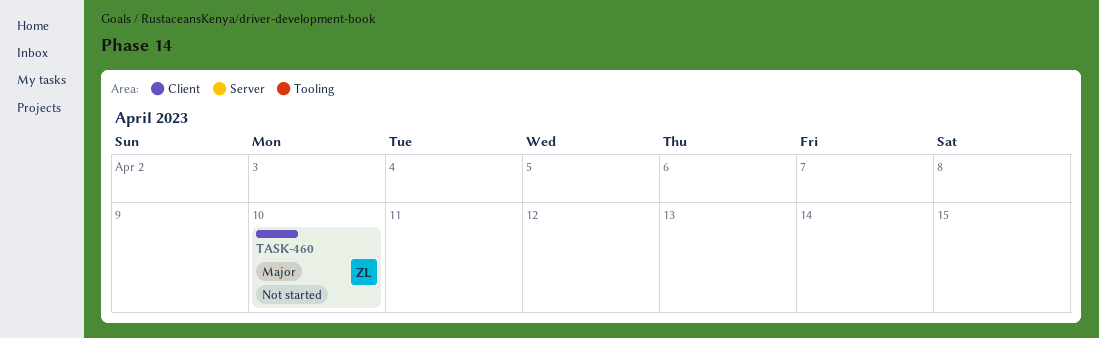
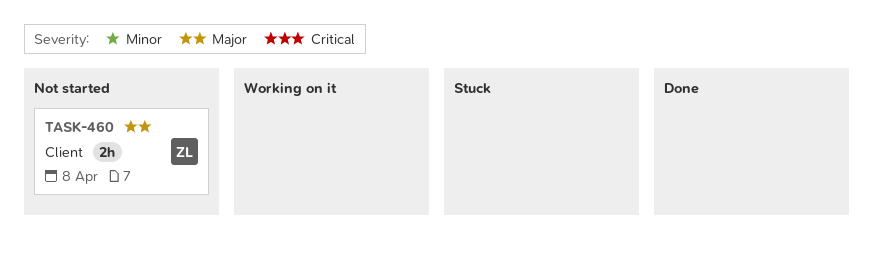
TASK-460, due: Apr 10 -> Apr 8

